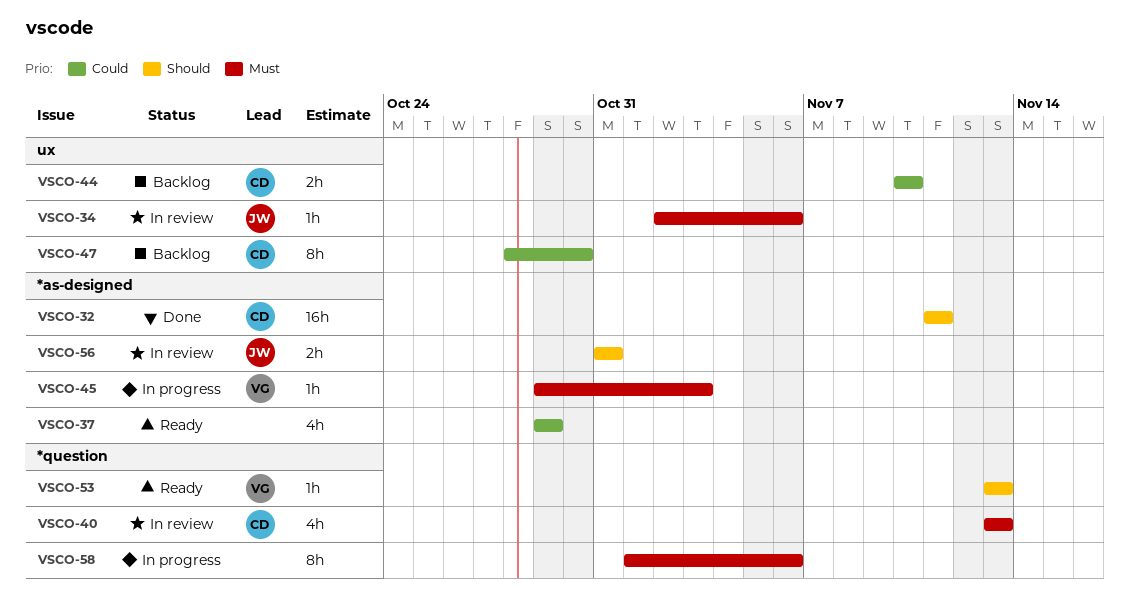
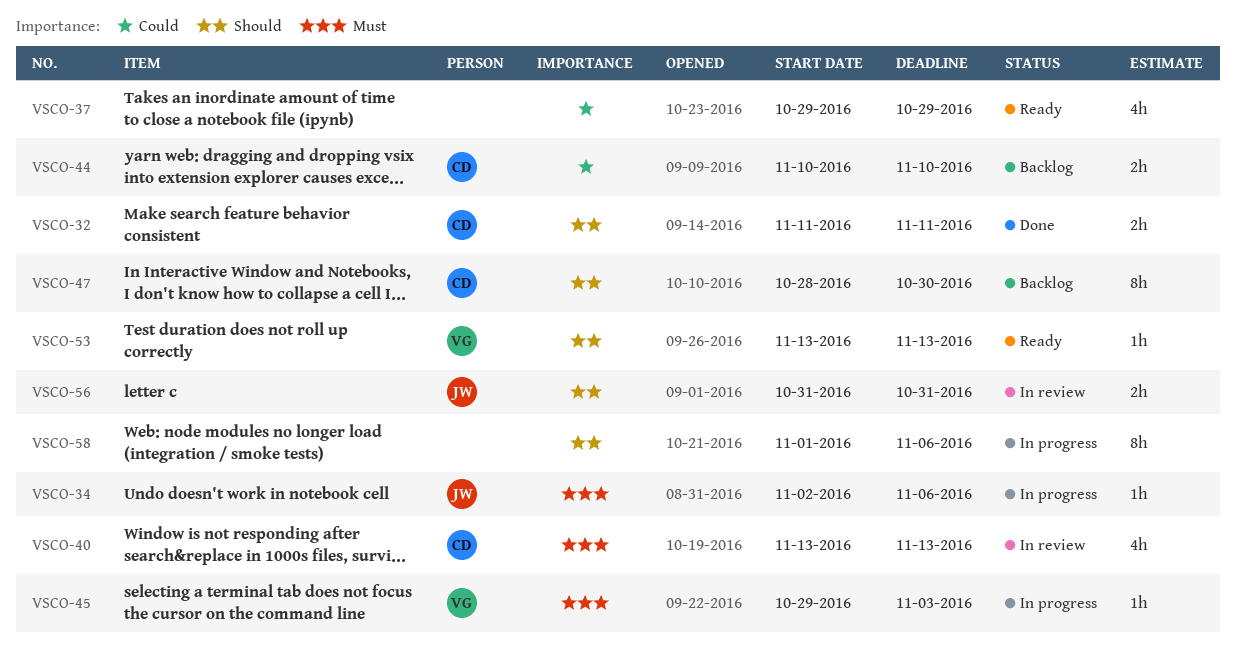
VSCO-32, estimate: 16h -> 2h
VSCO-34, status: In review -> In progress
VSCO-47, priority: Could -> Should
VSCO-58, priority: Must -> Should

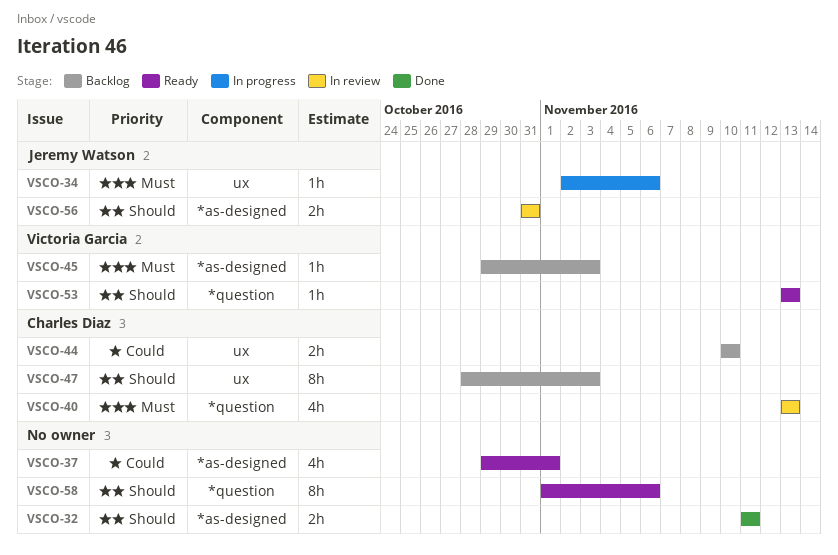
VSCO-32, owner: Charles Diaz -> none
VSCO-37, due: Oct 29 -> Nov 1
VSCO-45, status: In progress -> Backlog
VSCO-47, due: Oct 30 -> Nov 3
VSCO-58, status: In progress -> Ready

